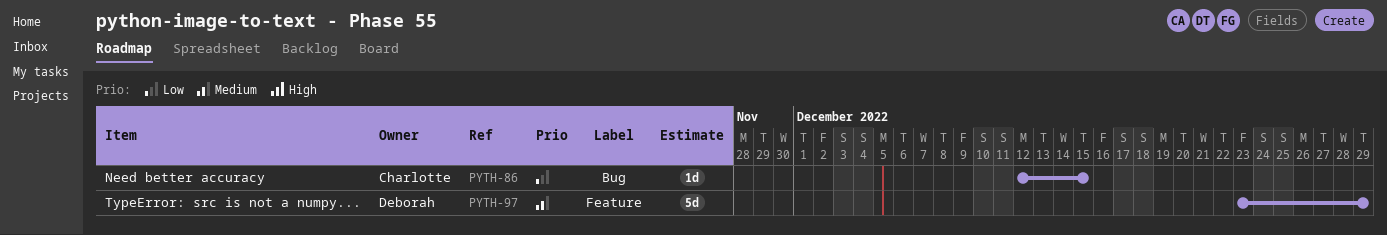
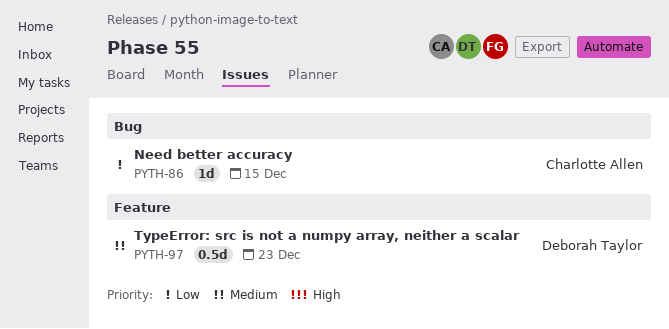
PYTH-97, estimate: 5d -> 0.5d
PYTH-97, due: Dec 29 -> Dec 23

